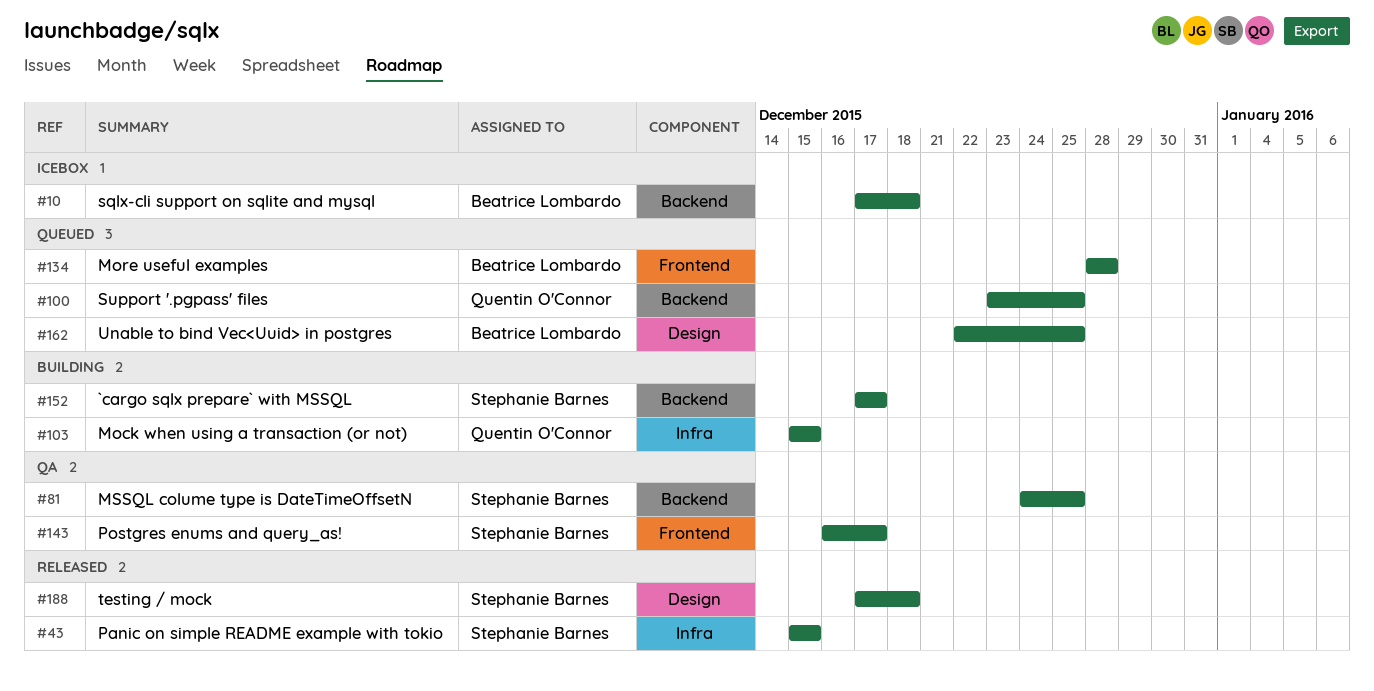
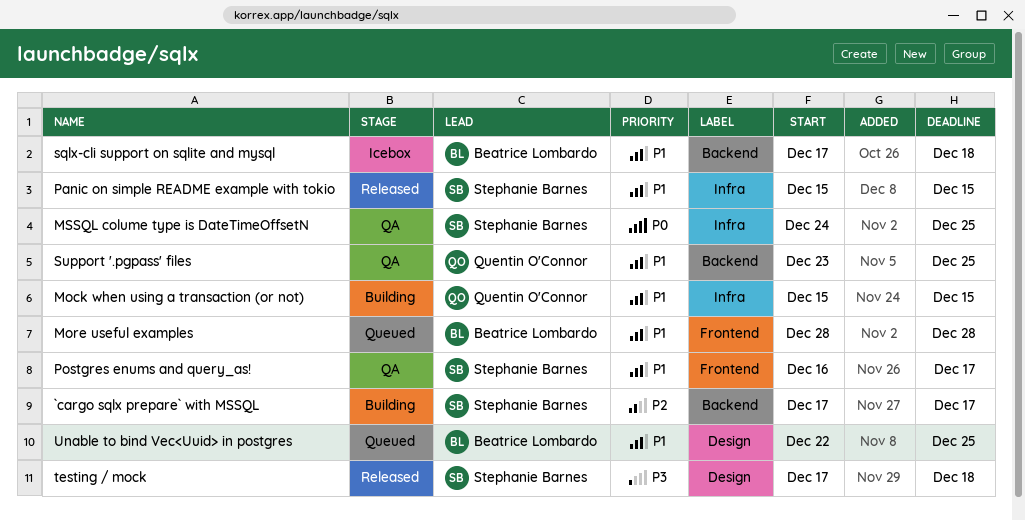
MSSQL colume type is DateTimeOffsetN, label: Backend -> Infra
Support '.pgpass' files, status: Queued -> QA

